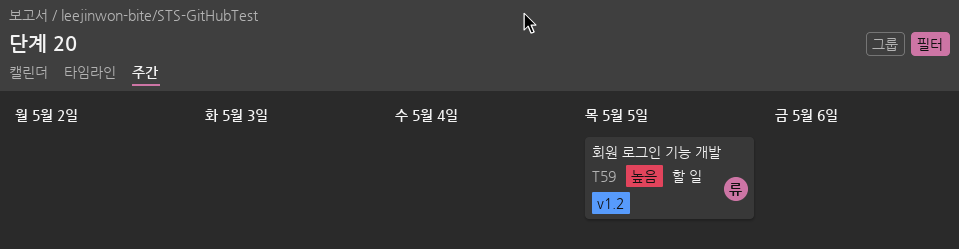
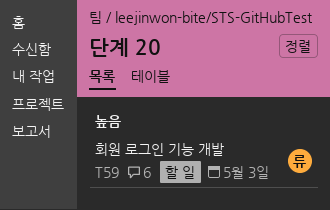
T59, due: May 5 -> May 3

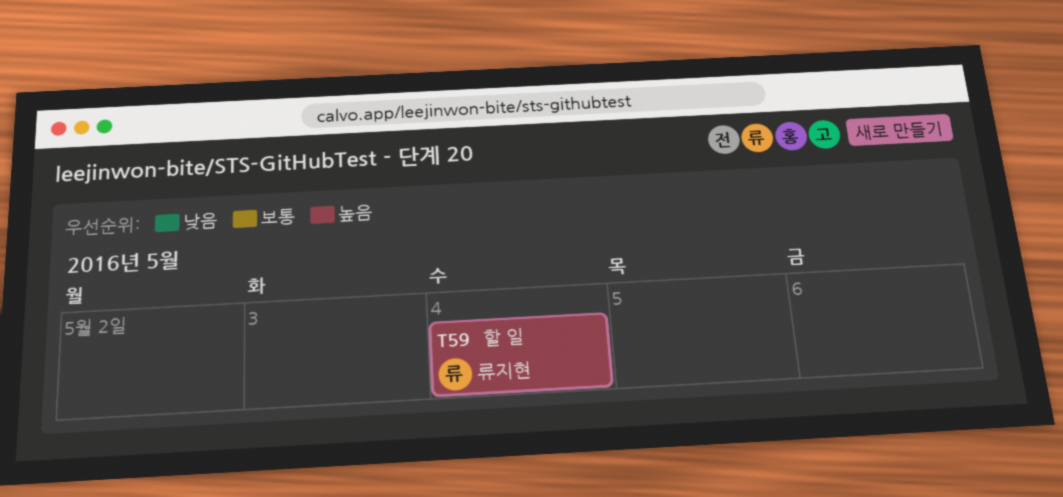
T59, due: May 3 -> May 4

